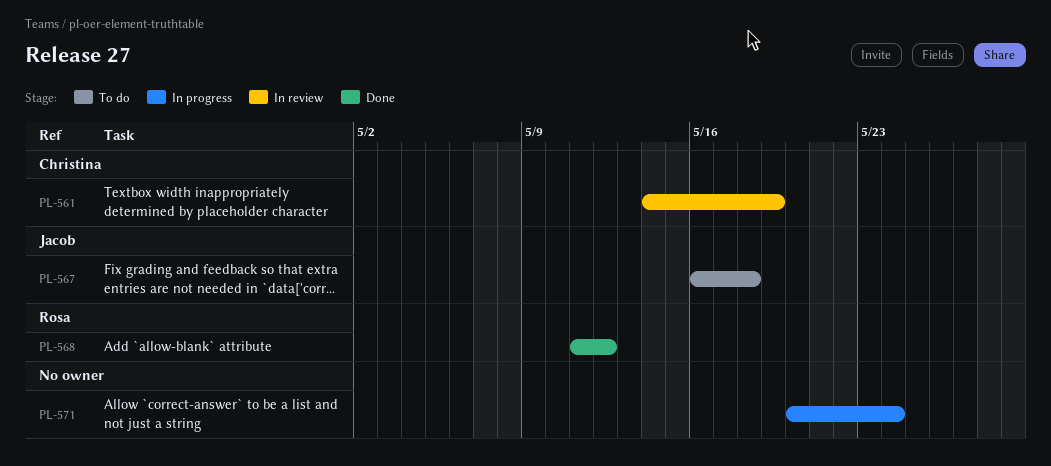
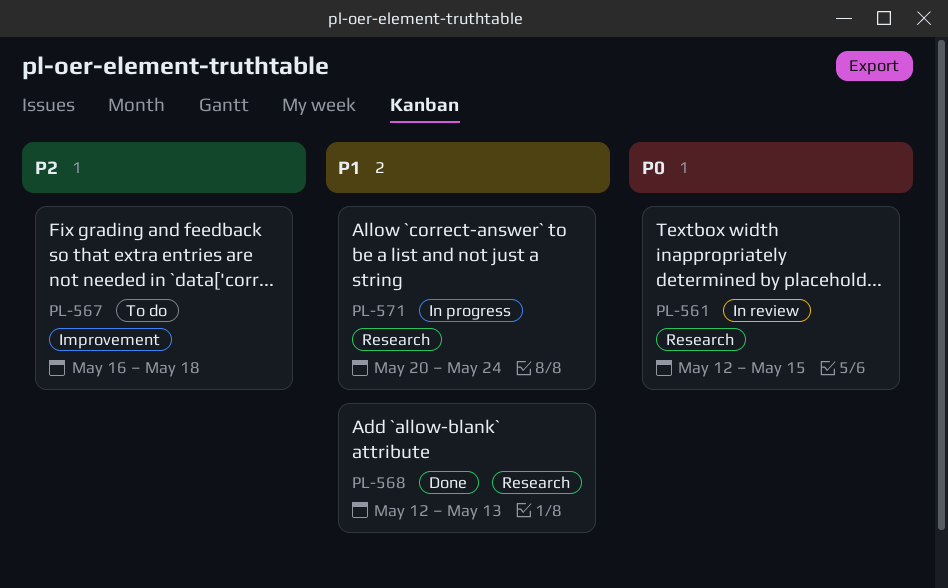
PL-561, start: May 14 -> May 12
PL-561, due: May 19 -> May 15
PL-568, start: May 11 -> May 12
PL-568, due: May 12 -> May 13

